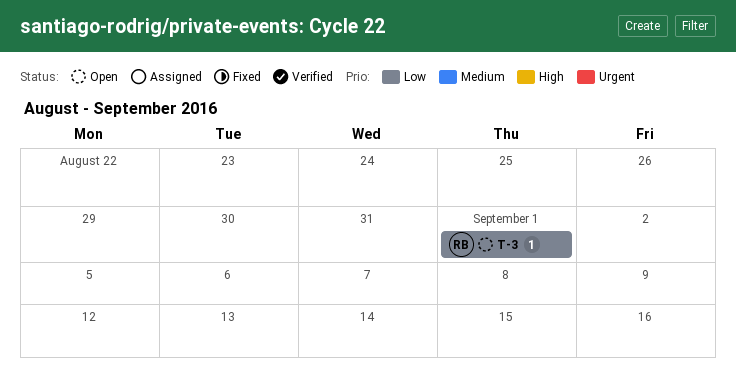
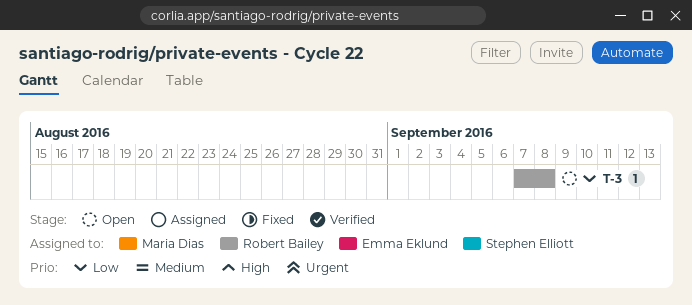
T-3, start: Sep 1 -> Sep 7
T-3, due: Sep 1 -> Sep 8

